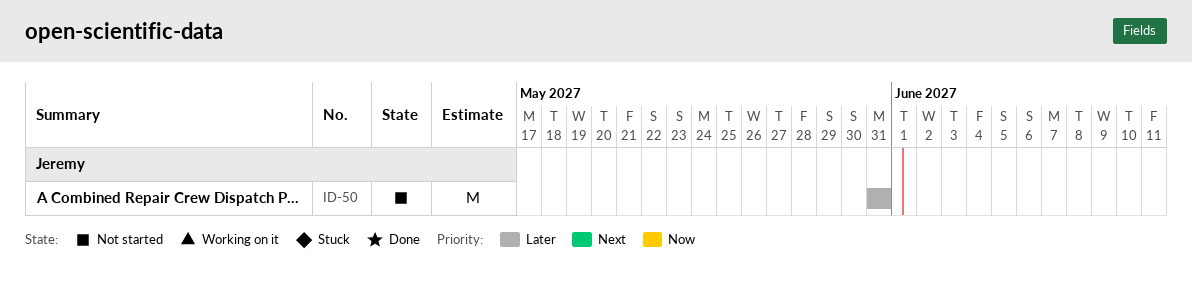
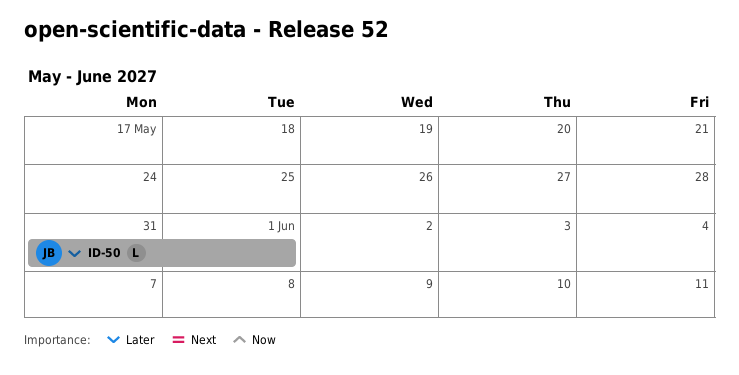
ID-50, estimate: M -> L
ID-50, due: May 31 -> Jun 1

